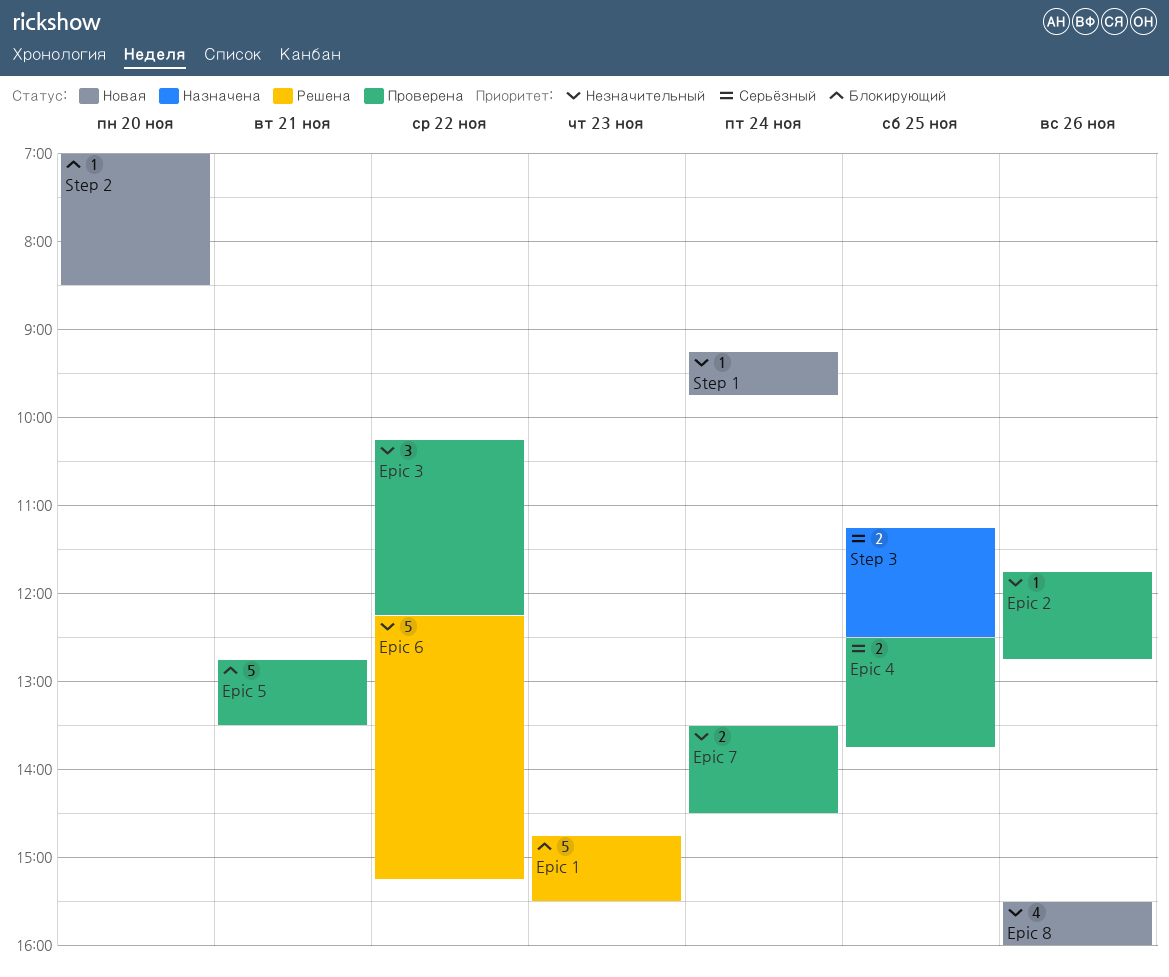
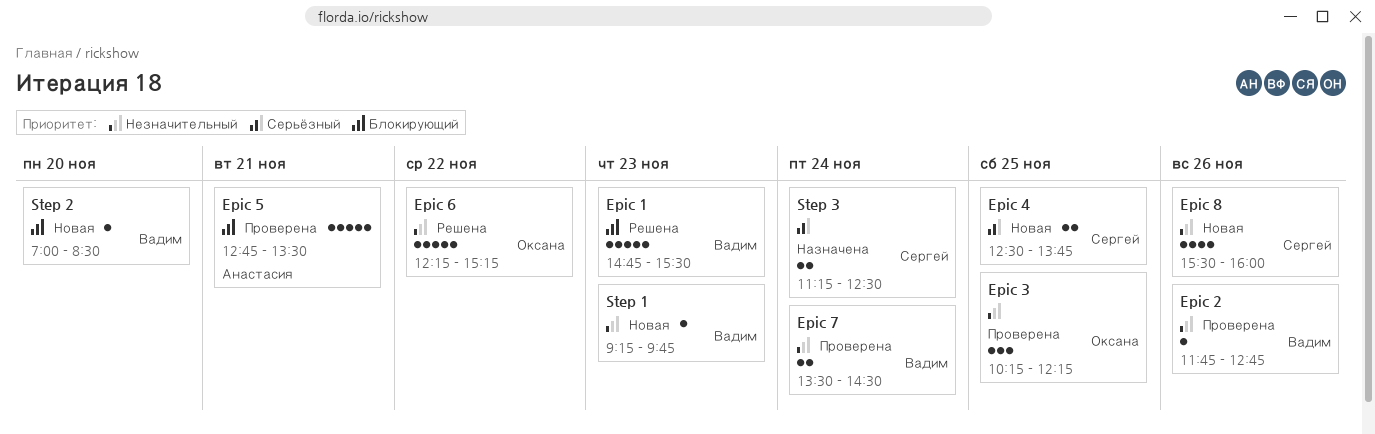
Epic 3, day: Nov 22 -> Nov 25
Epic 4, status: Проверена -> Новая
Step 1, day: Nov 24 -> Nov 23
Step 3, day: Nov 25 -> Nov 24

